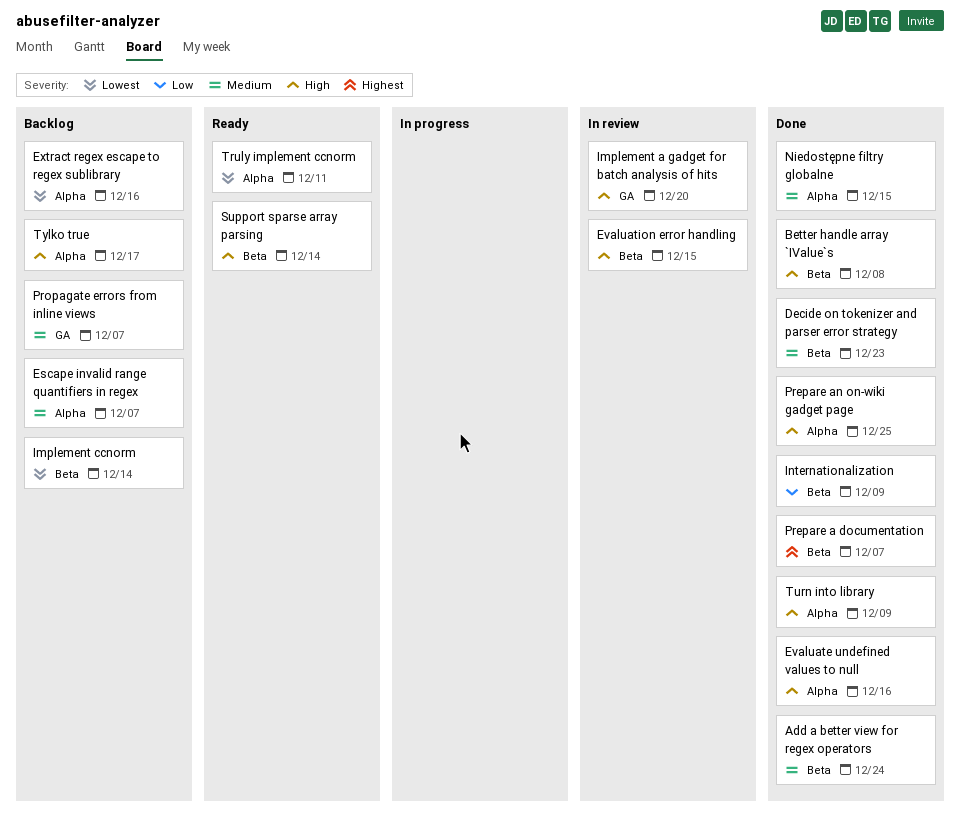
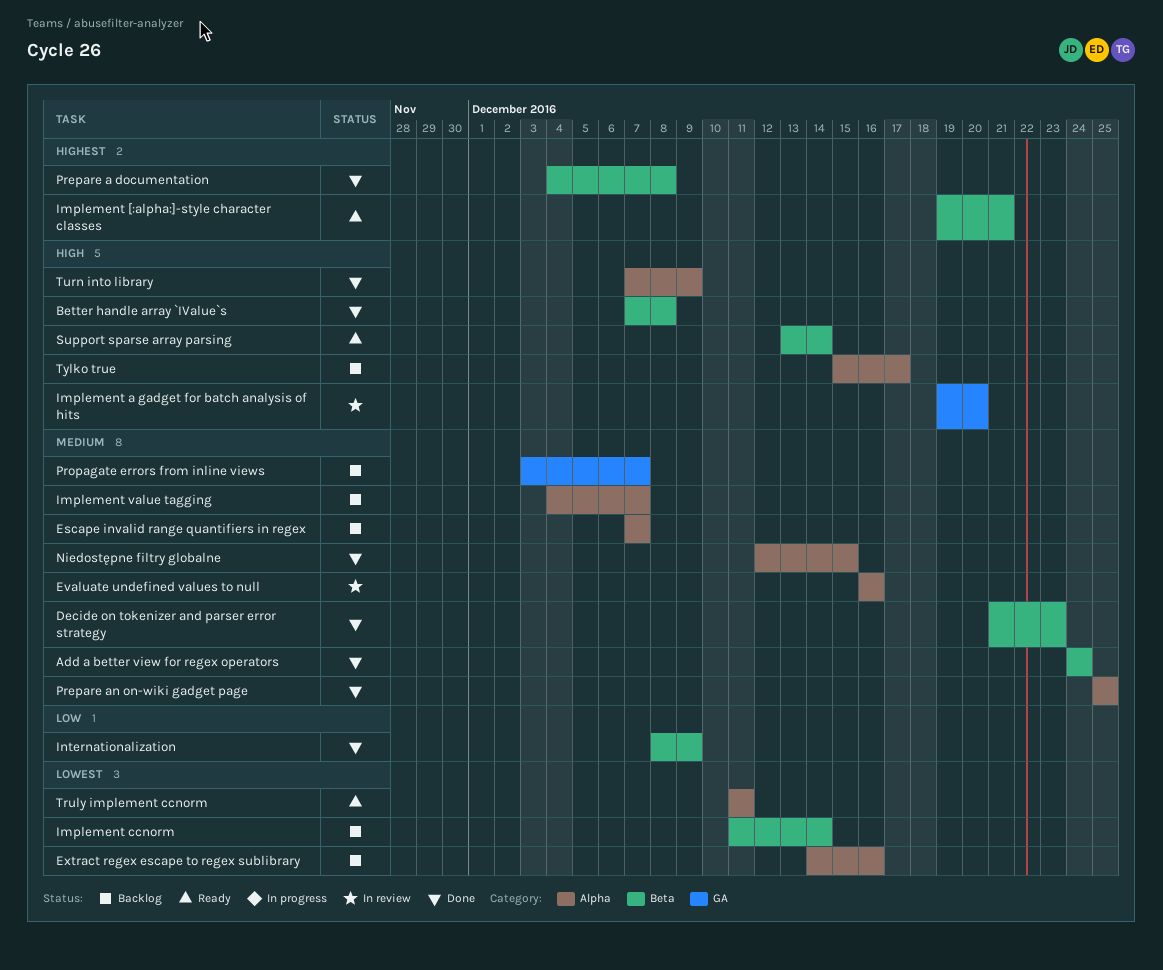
Evaluate undefined values to null, status: Done -> In review
Evaluate undefined values to null, priority: High -> Medium
Evaluation error handling: present -> none
Implement [:alpha:]-style character classes: none -> present
Implement value tagging: none -> present
Prepare a documentation, due: Dec 7 -> Dec 8
Prepare an on-wiki gadget page, priority: High -> Medium

